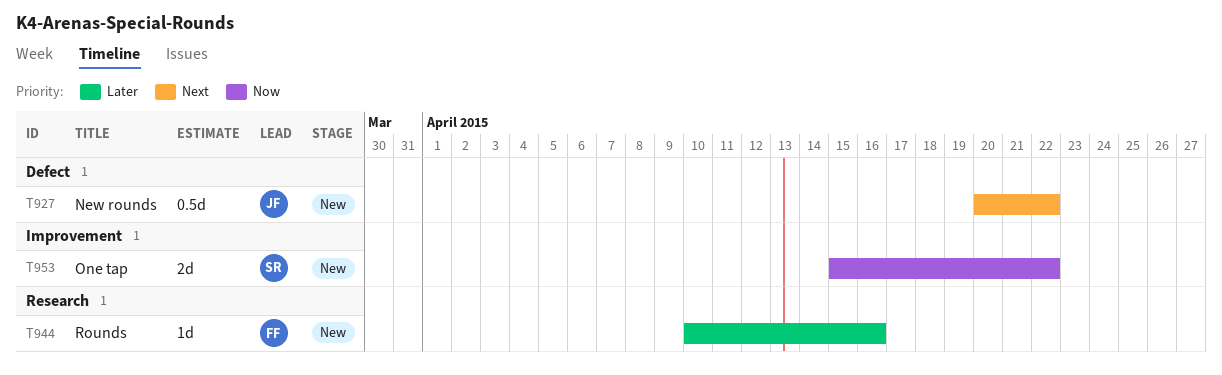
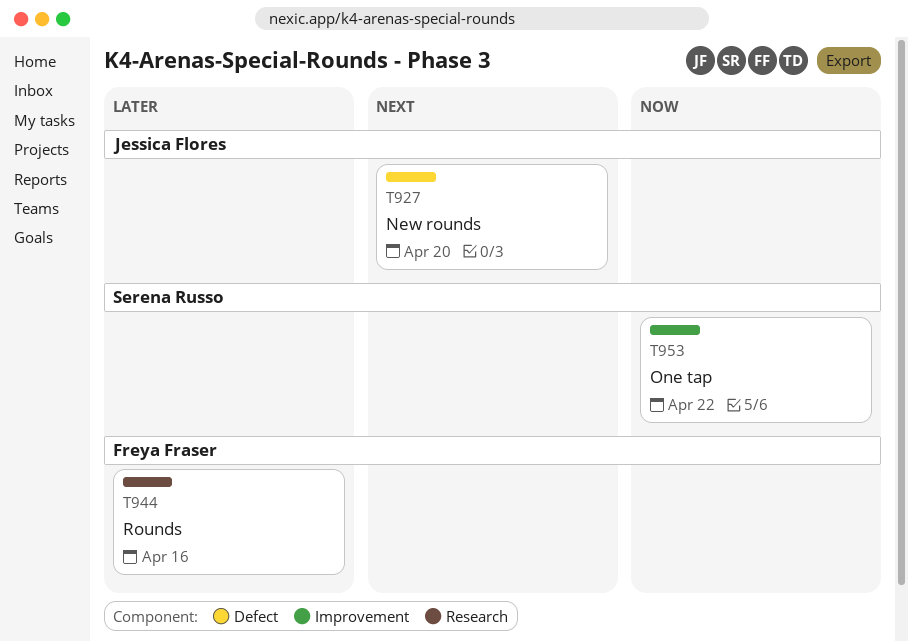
T927, due: Apr 22 -> Apr 20

